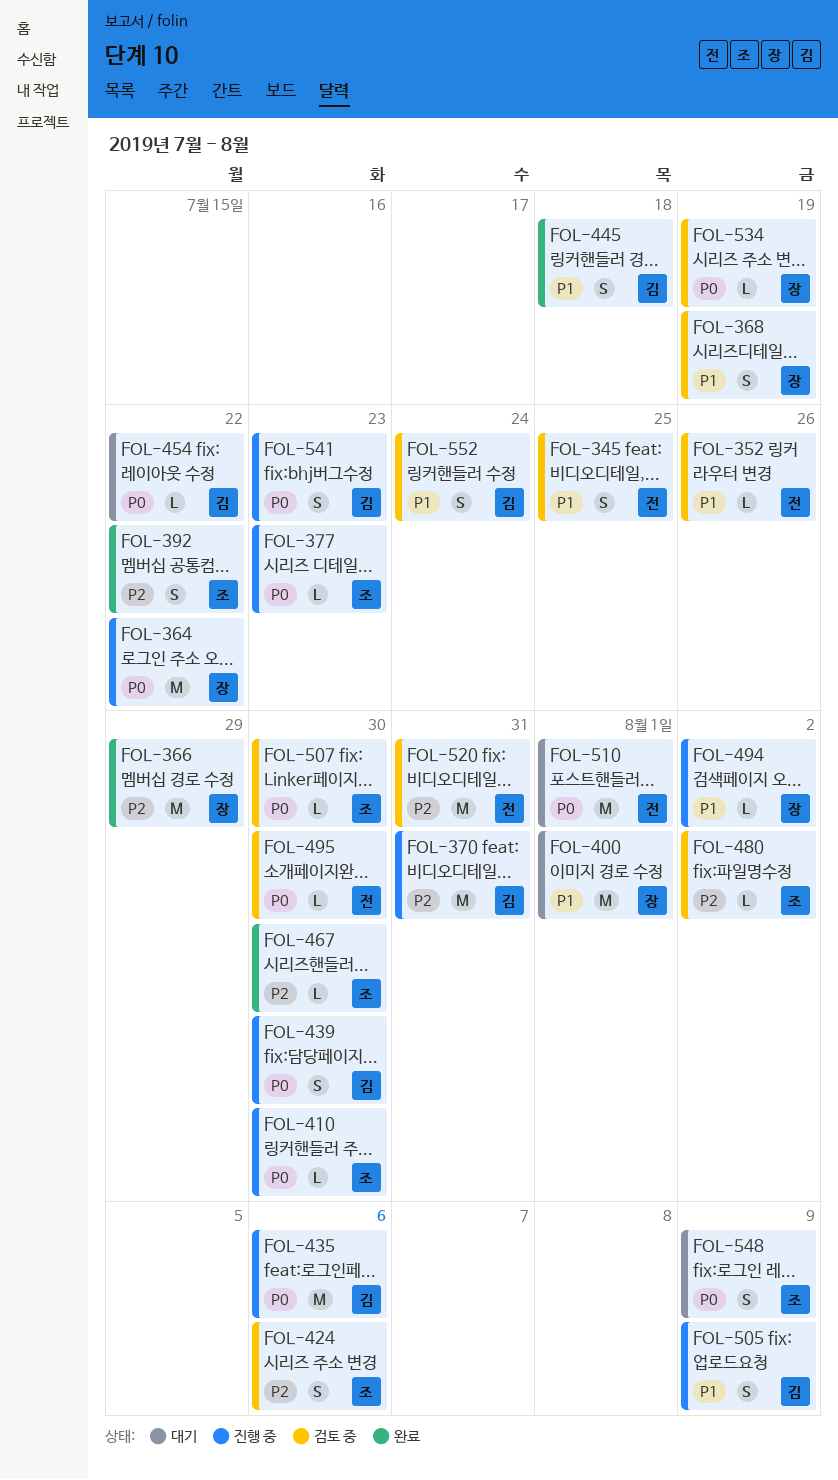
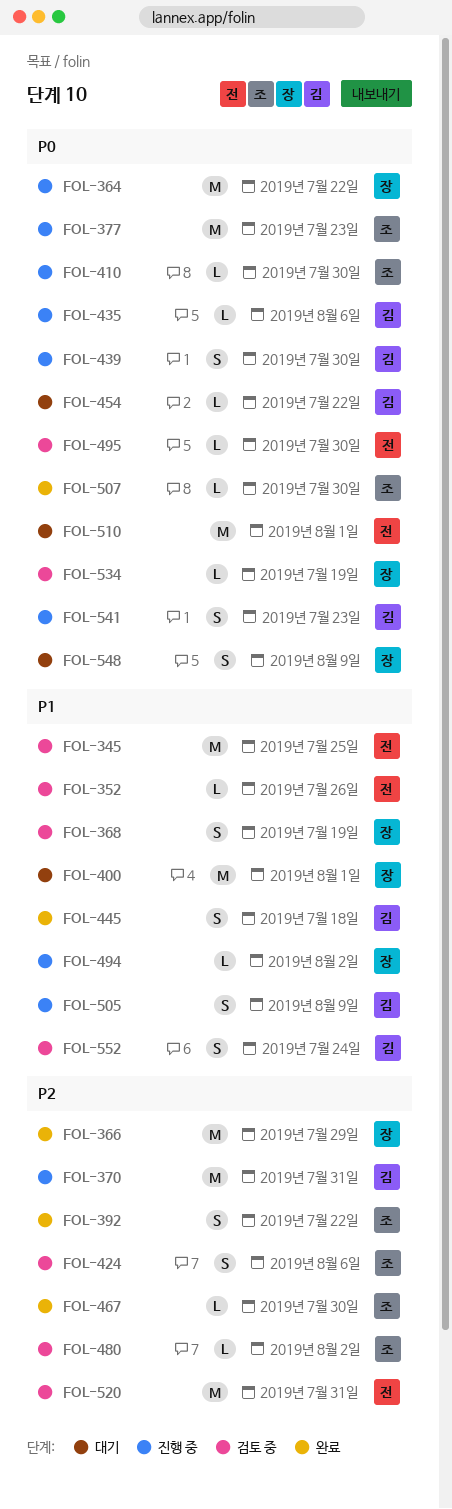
FOL-345, estimate: S -> M
FOL-377, estimate: L -> M
FOL-435, estimate: M -> L
FOL-507, status: 검토 중 -> 완료
FOL-548, owner: 조 -> 장

